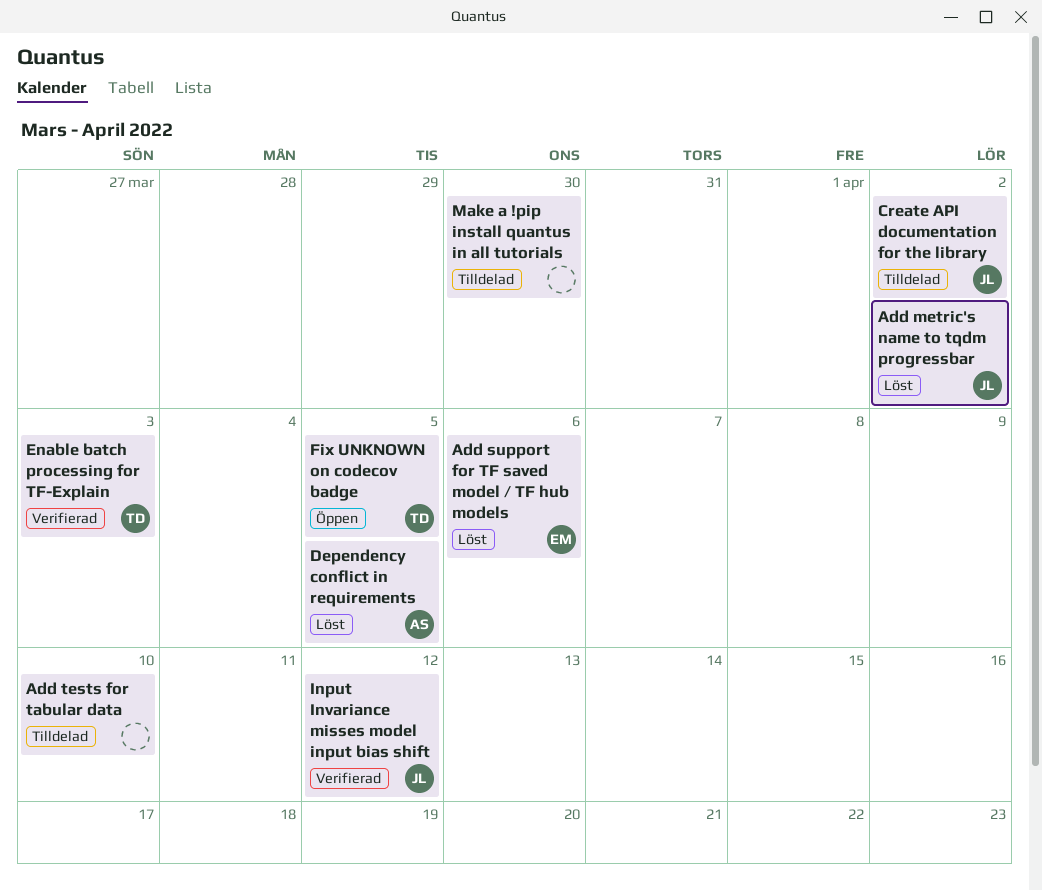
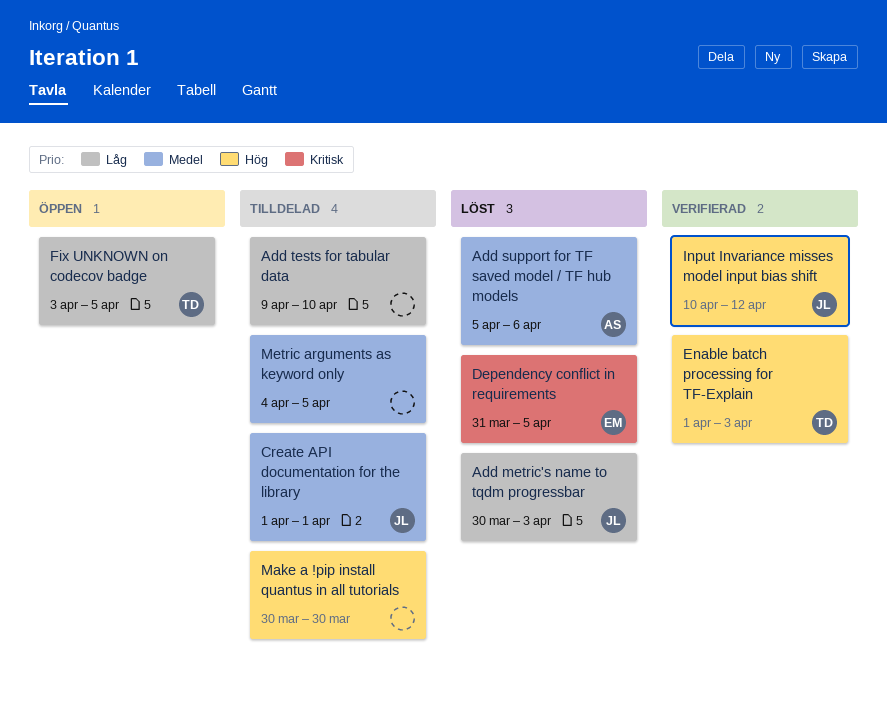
Add metric's name to tqdm progressbar, due: Apr 2 -> Apr 3
Add support for TF saved model / TF hub models, owner: EM -> AS
Create API documentation for the library, due: Apr 2 -> Apr 1
Dependency conflict in requirements, owner: AS -> EM
Metric arguments as keyword only: none -> present

